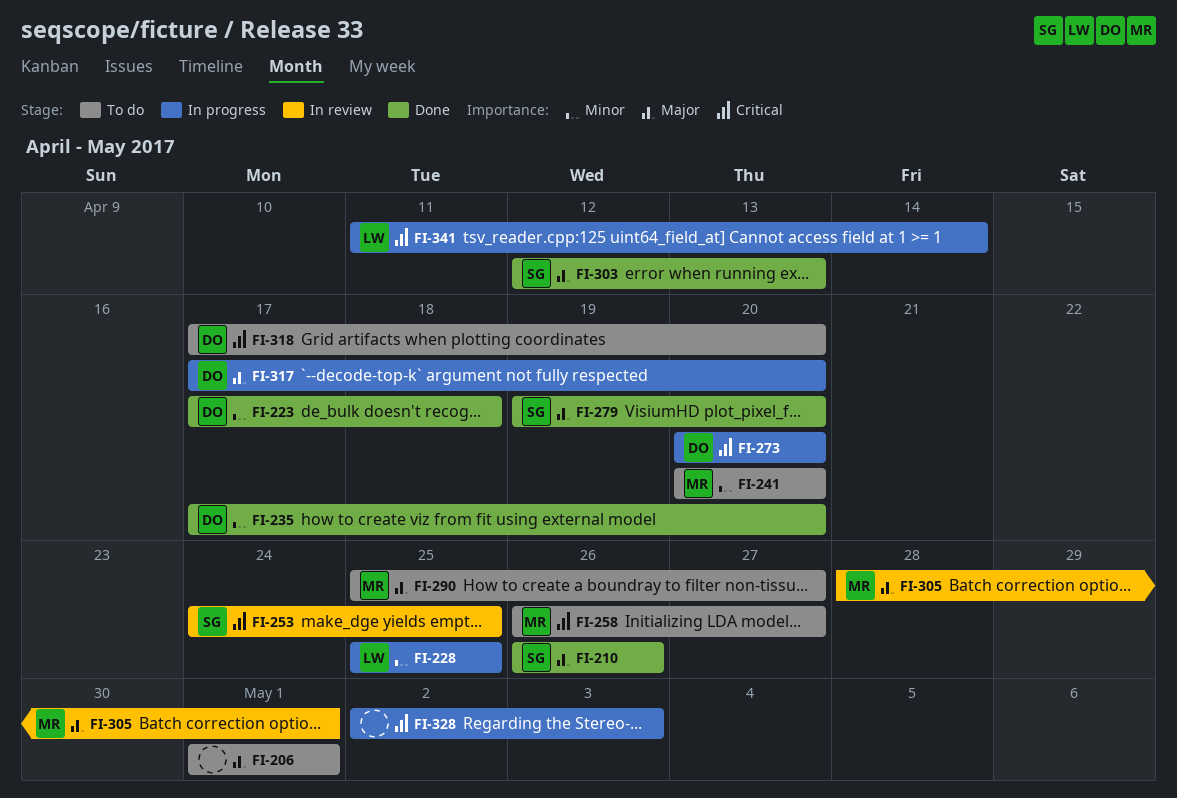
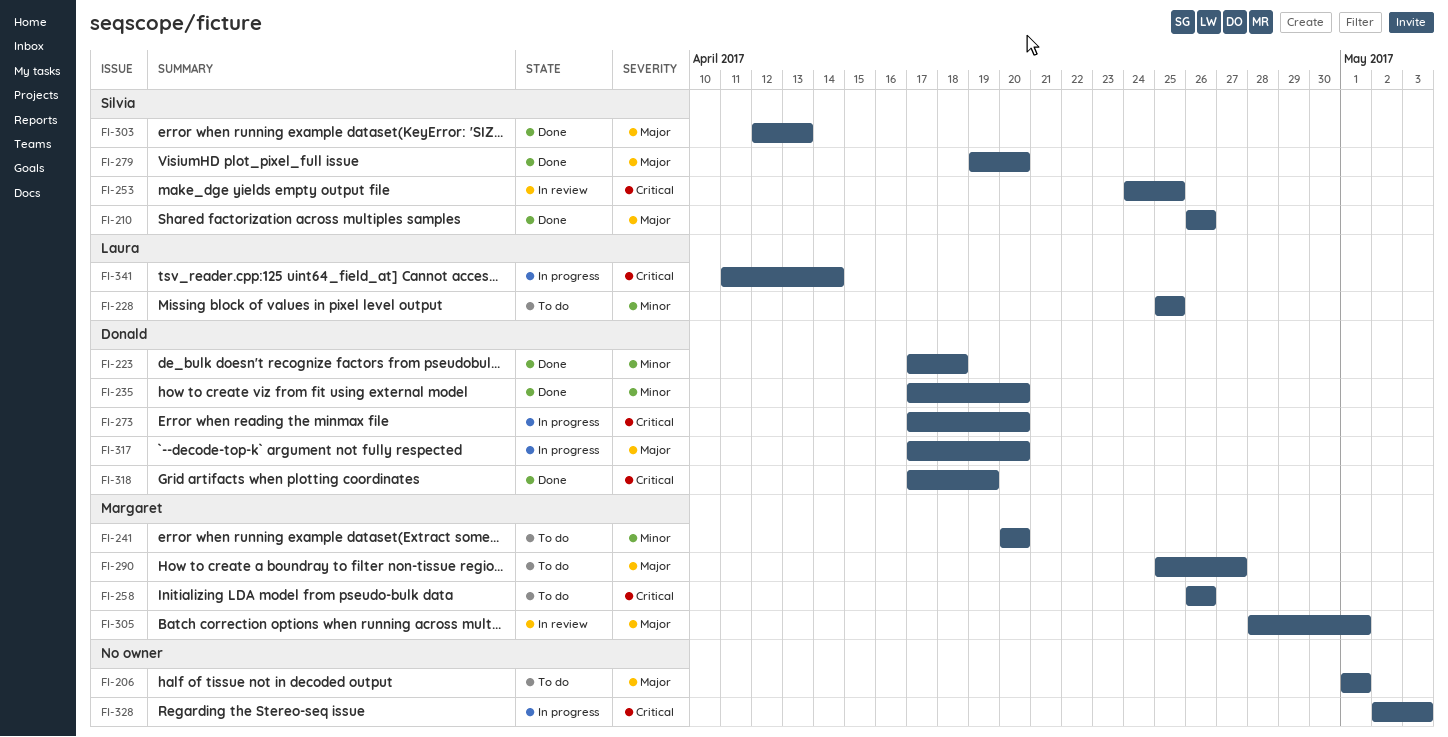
FI-228, status: In progress -> To do
FI-258, due: Apr 27 -> Apr 26
FI-273, start: Apr 20 -> Apr 17
FI-318, status: To do -> Done
FI-318, due: Apr 20 -> Apr 19

